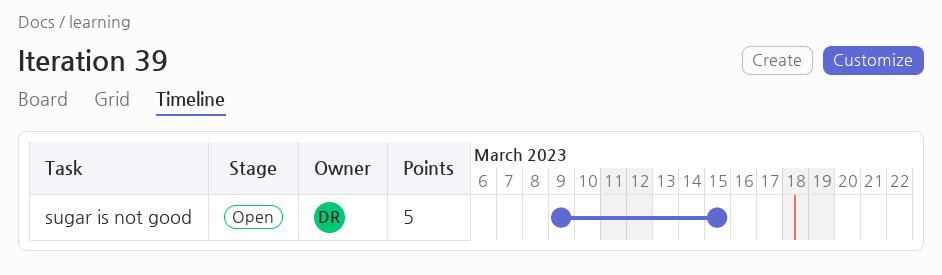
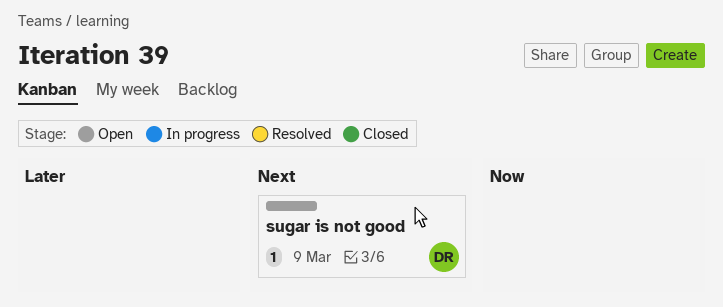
sugar is not good, estimate: 5 -> 1
sugar is not good, due: Mar 15 -> Mar 9

